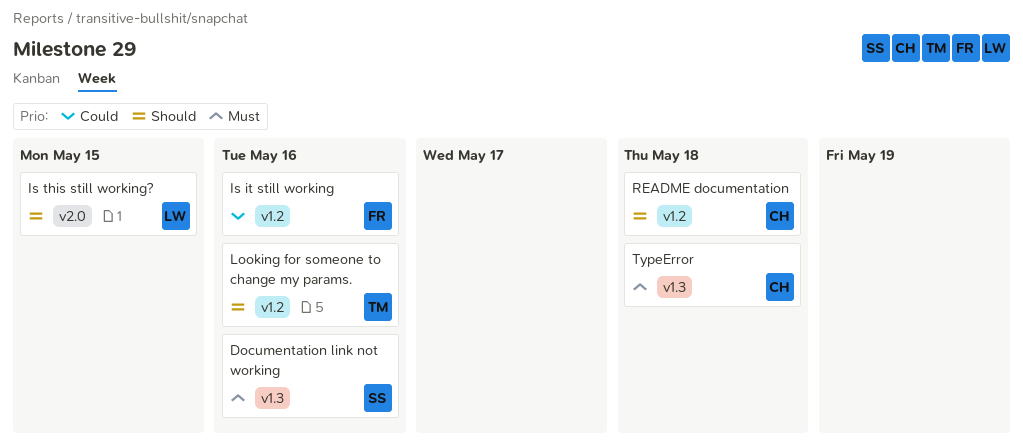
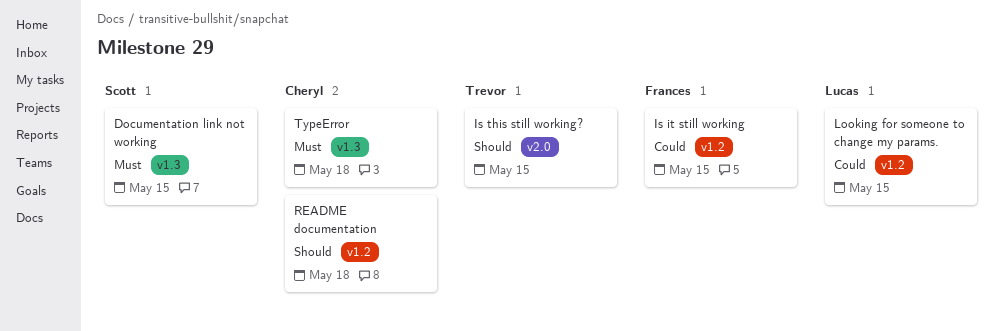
Documentation link not working, due: May 16 -> May 15
Is it still working, due: May 16 -> May 15
Is this still working?, owner: Lucas -> Trevor
Looking for someone to change my params., owner: Trevor -> Lucas
Looking for someone to change my params., priority: Should -> Could
Looking for someone to change my params., due: May 16 -> May 15

